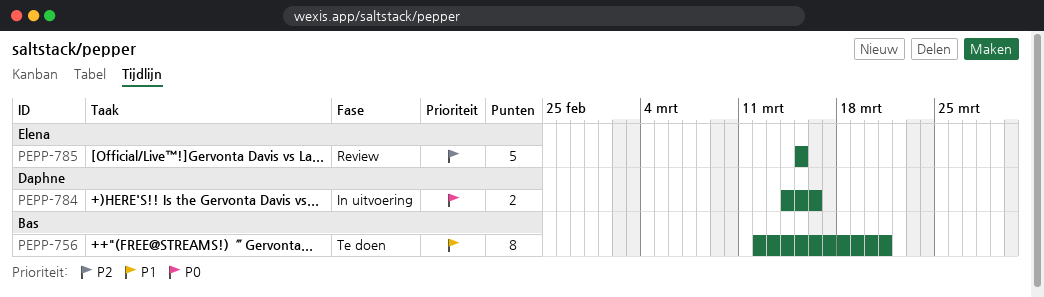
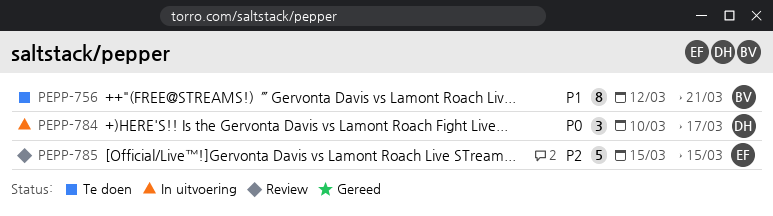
PEPP-784, estimate: 2 -> 3
PEPP-784, start: Mar 14 -> Mar 10
PEPP-784, due: Mar 16 -> Mar 17

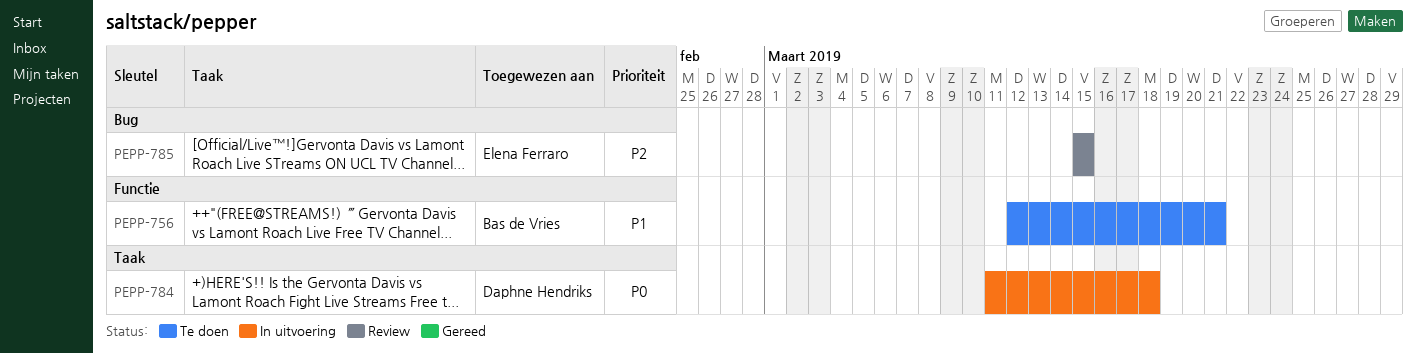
PEPP-784, start: Mar 10 -> Mar 11
PEPP-784, due: Mar 17 -> Mar 18

